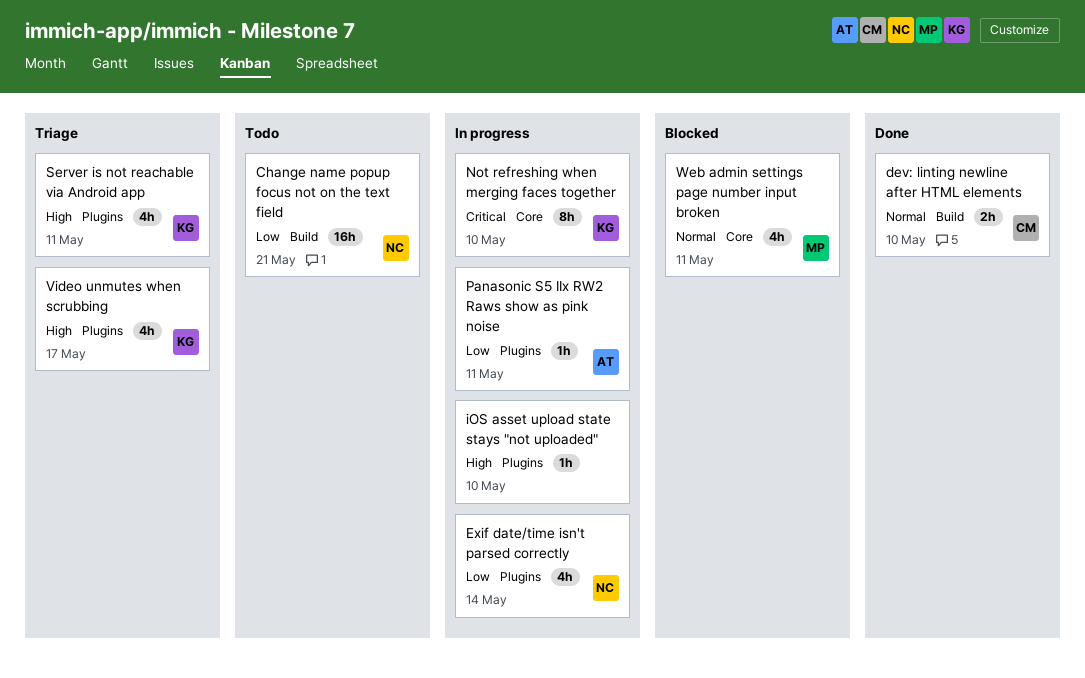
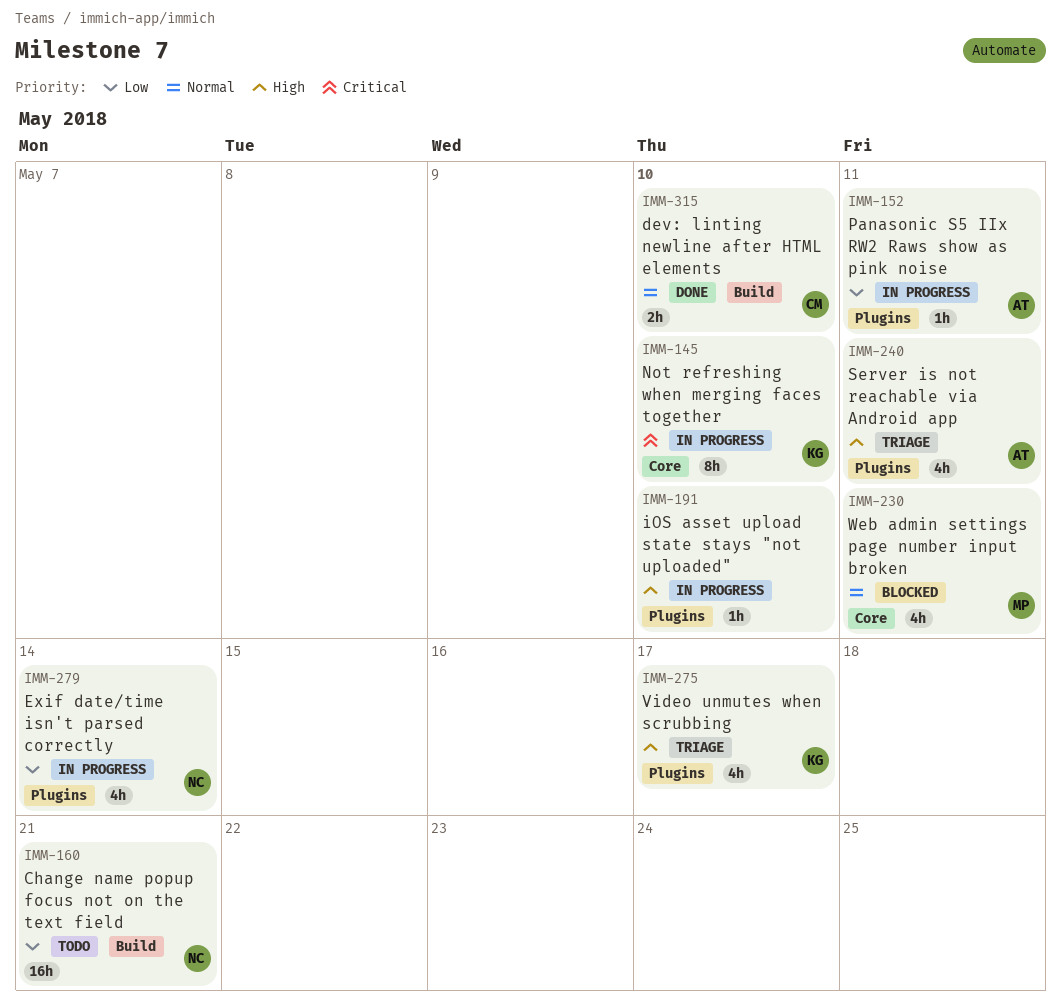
Server is not reachable via Android app, owner: KG -> AT

